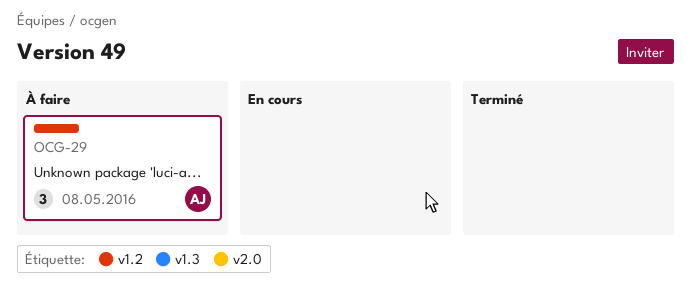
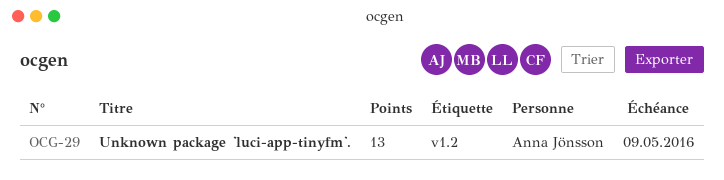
OCG-29, estimate: 3 -> 13
OCG-29, due: May 8 -> May 9

